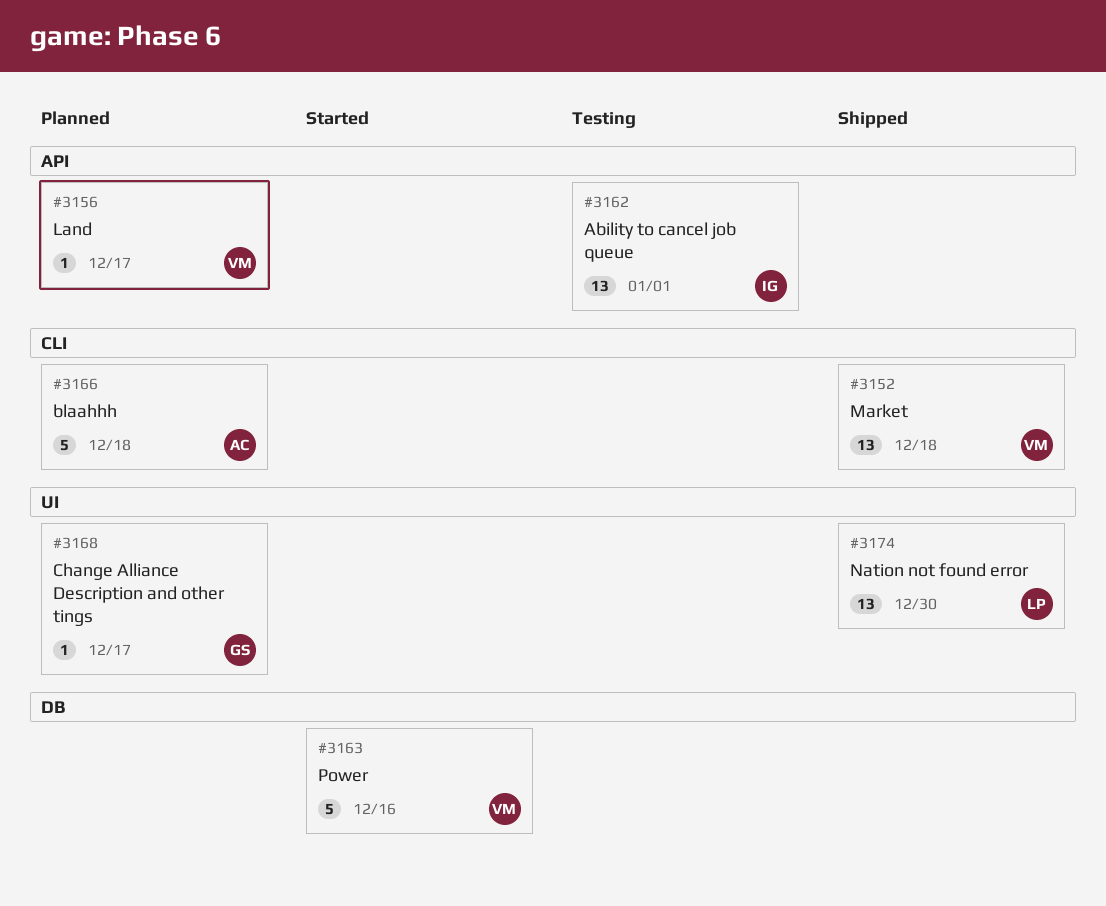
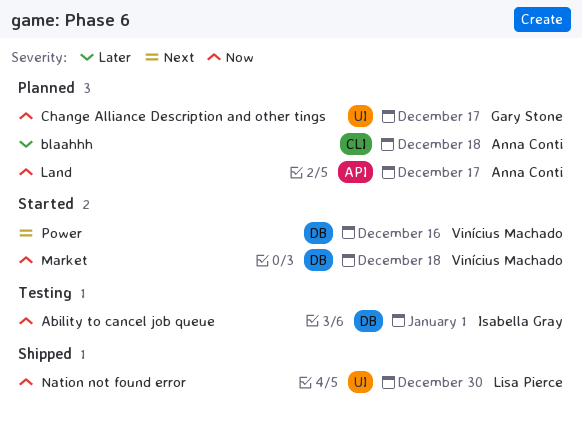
Ability to cancel job queue, label: API -> DB
Land, owner: Vinícius Machado -> Anna Conti
Market, status: Shipped -> Started
Market, label: CLI -> DB

